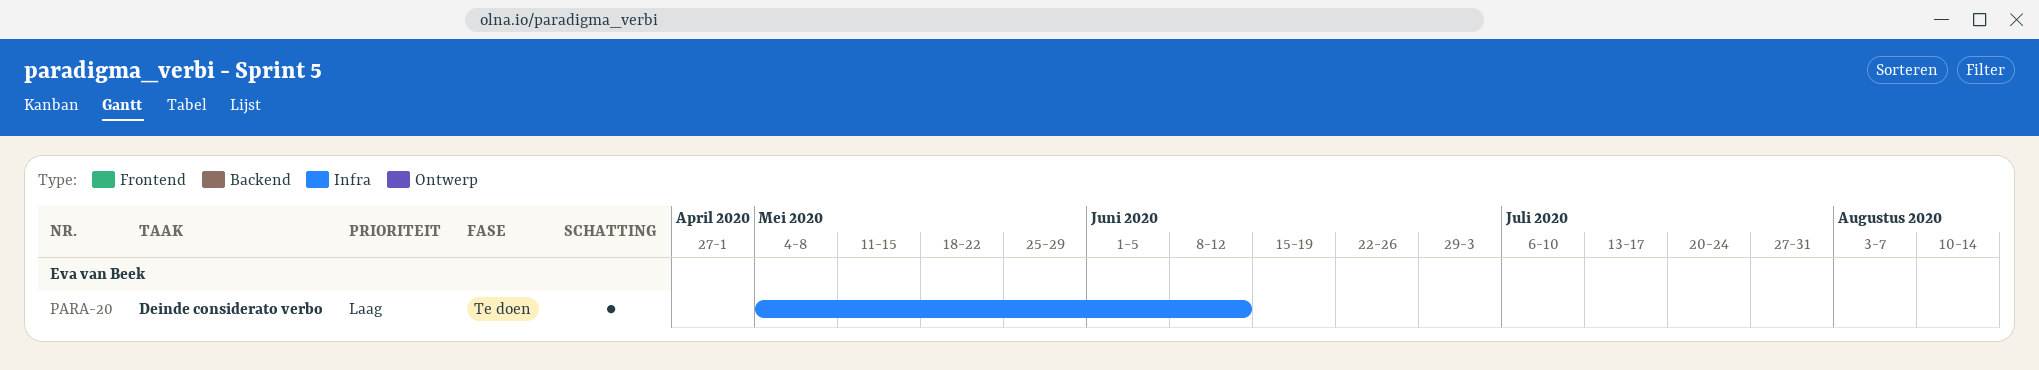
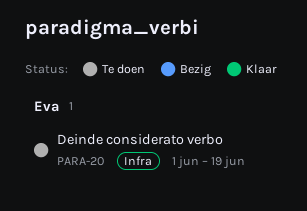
PARA-20, start: May 4 -> Jun 1
PARA-20, due: Jun 12 -> Jun 19

